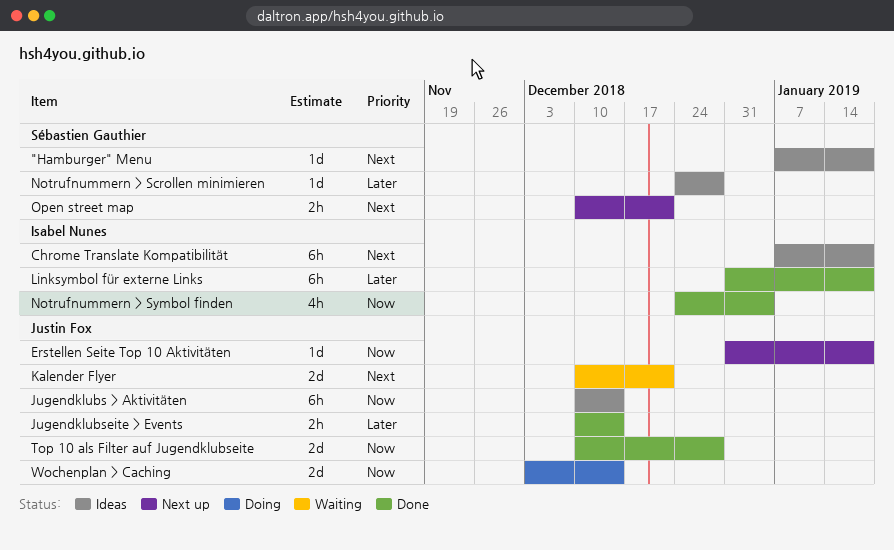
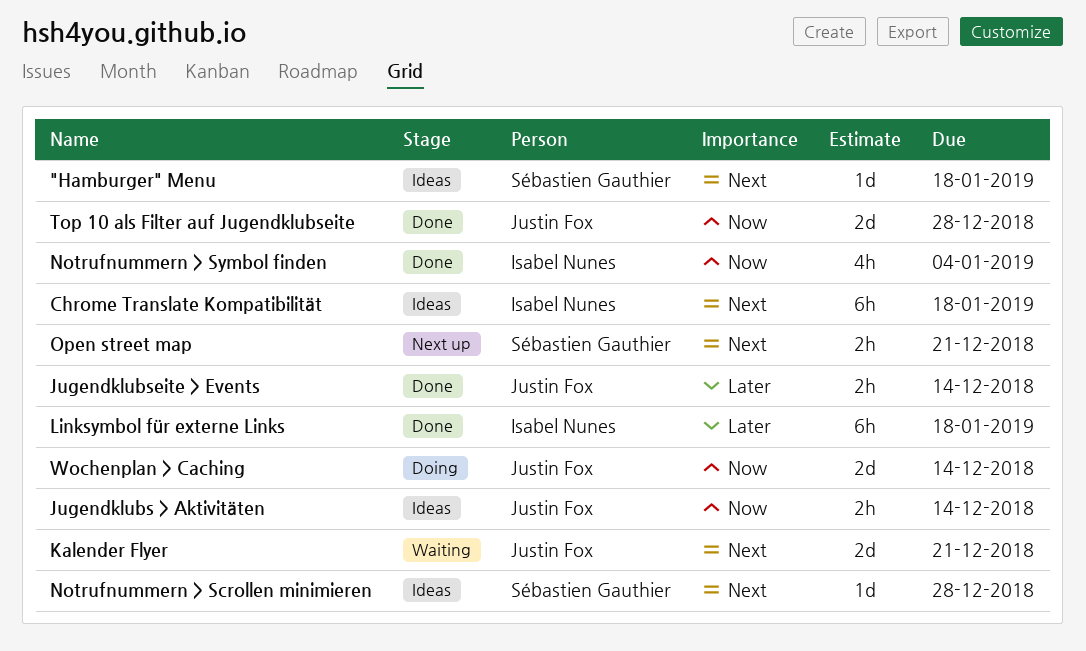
Erstellen Seite Top 10 Aktivitäten: present -> none
Jugendklubs > Aktivitäten, estimate: 6h -> 2h
Notrufnummern > Scrollen minimieren, priority: Later -> Next

